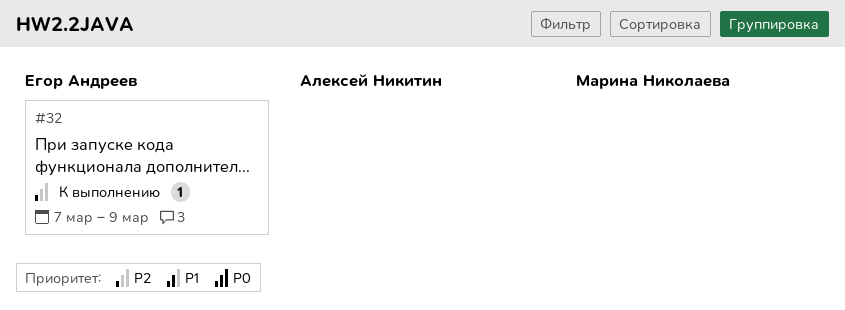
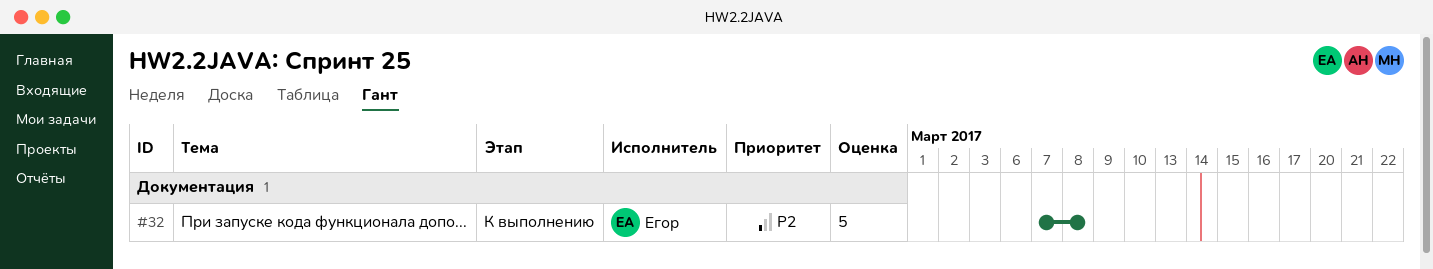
#32, estimate: 1 -> 5
#32, due: Mar 9 -> Mar 8

